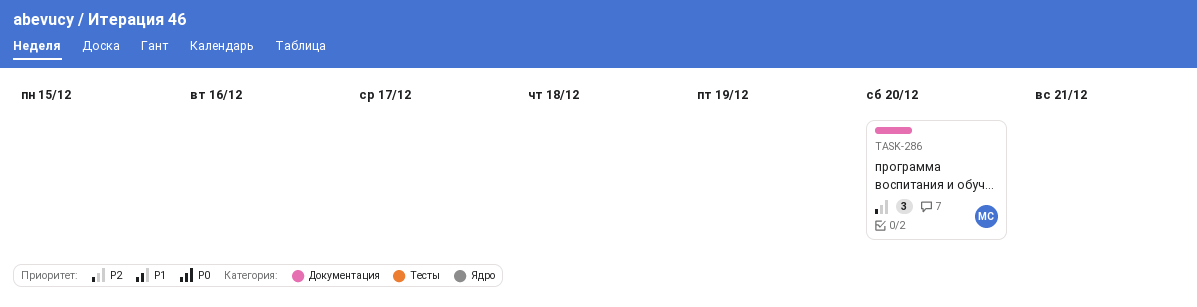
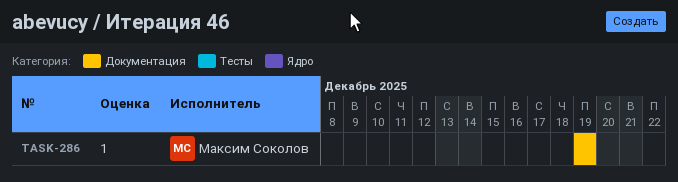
TASK-286, estimate: 3 -> 1
TASK-286, due: Dec 20 -> Dec 19

